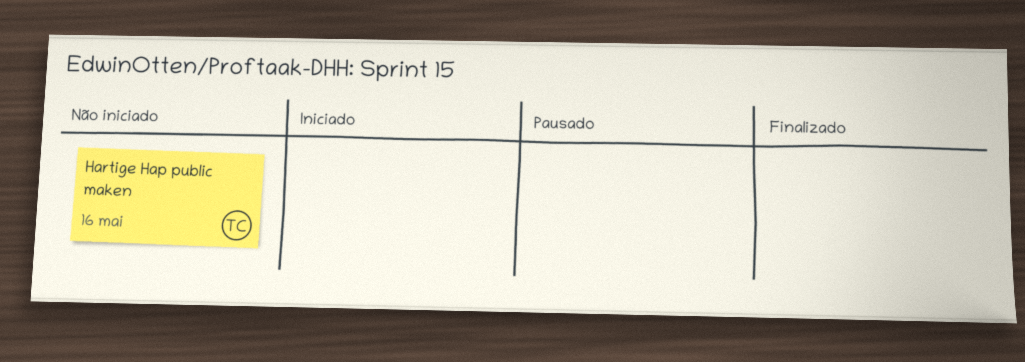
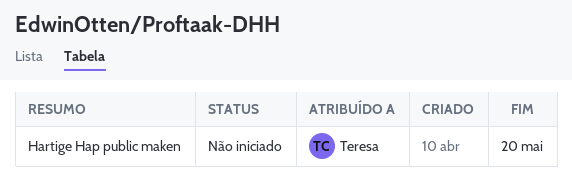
Hartige Hap public maken, due: May 16 -> May 20

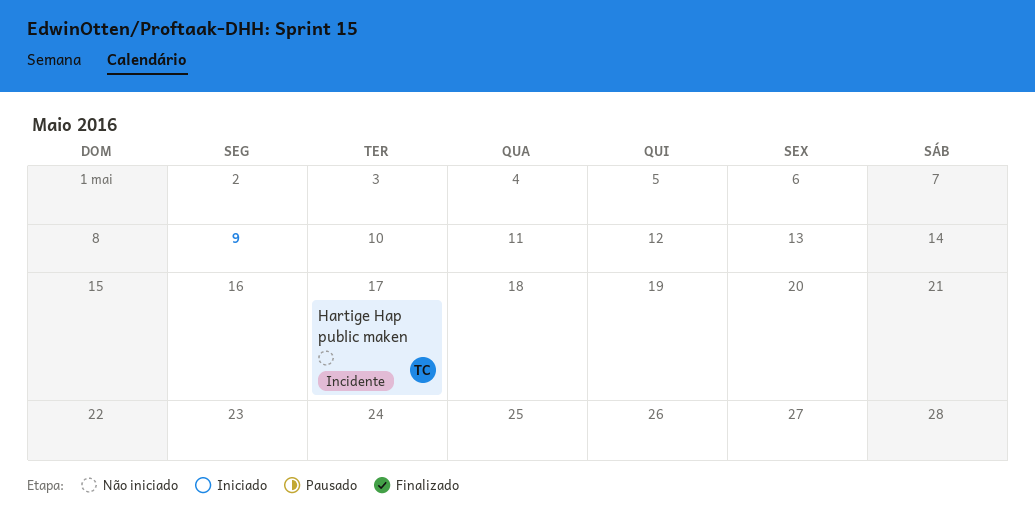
Hartige Hap public maken, due: May 20 -> May 17

